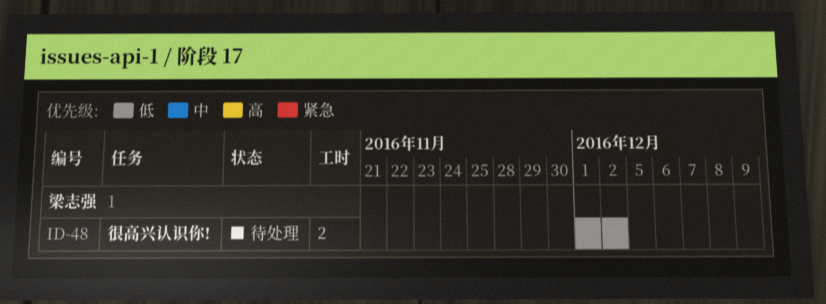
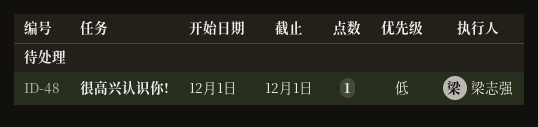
ID-48, estimate: 2 -> 1
ID-48, due: Dec 2 -> Dec 1

